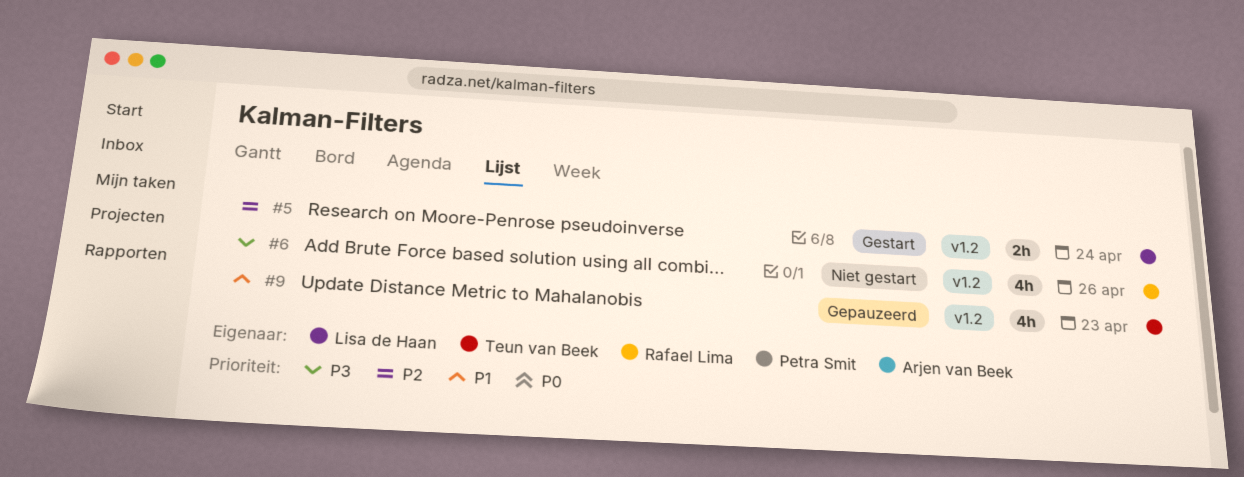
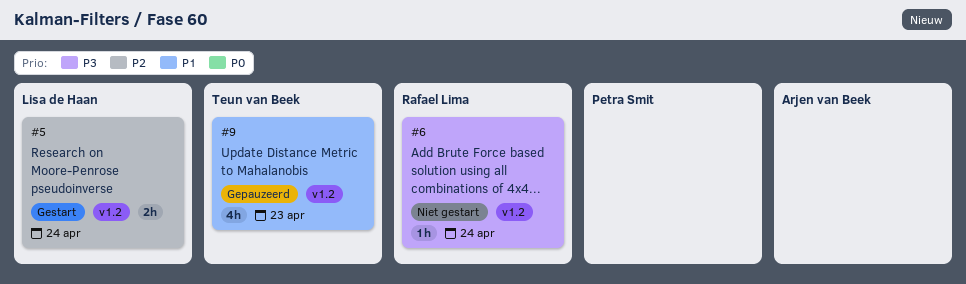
#6, estimate: 4h -> 1h
#6, due: Apr 26 -> Apr 24

